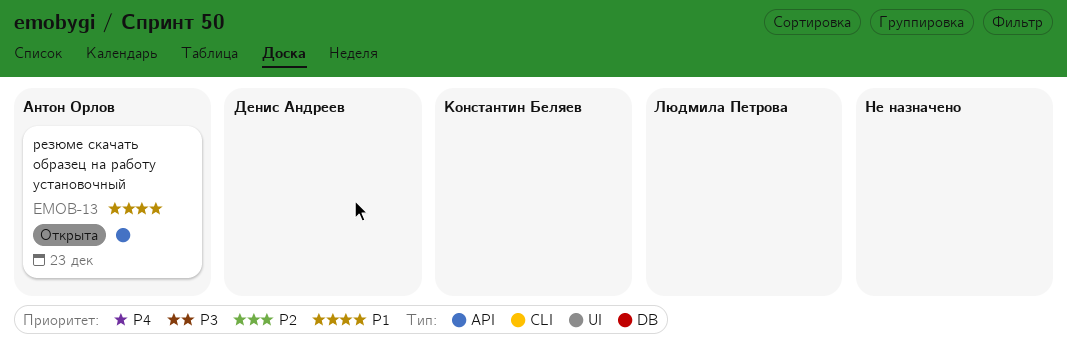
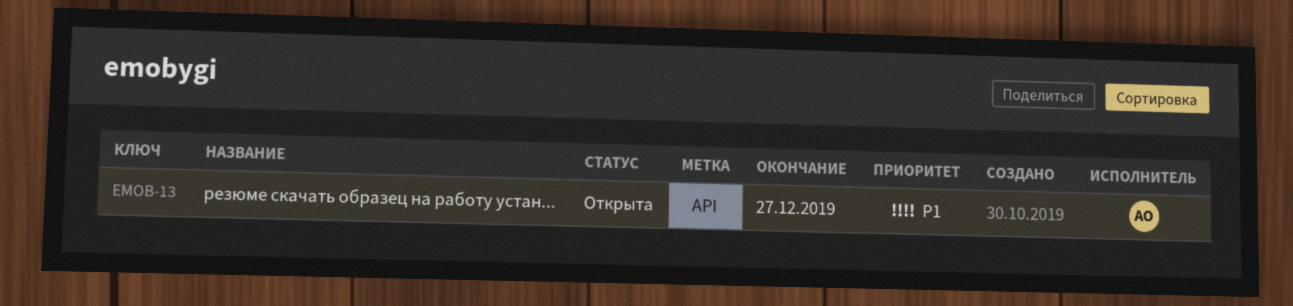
EMOB-13, due: Dec 23 -> Dec 27

